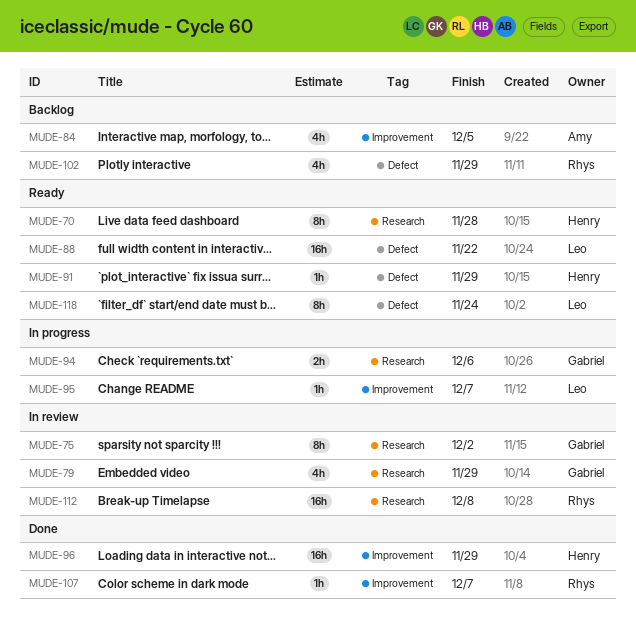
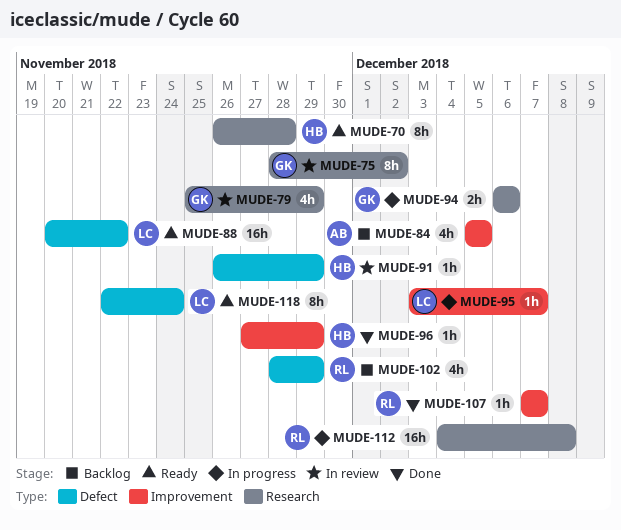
MUDE-91, status: Ready -> In review
MUDE-96, estimate: 16h -> 1h
MUDE-112, status: In review -> In progress

